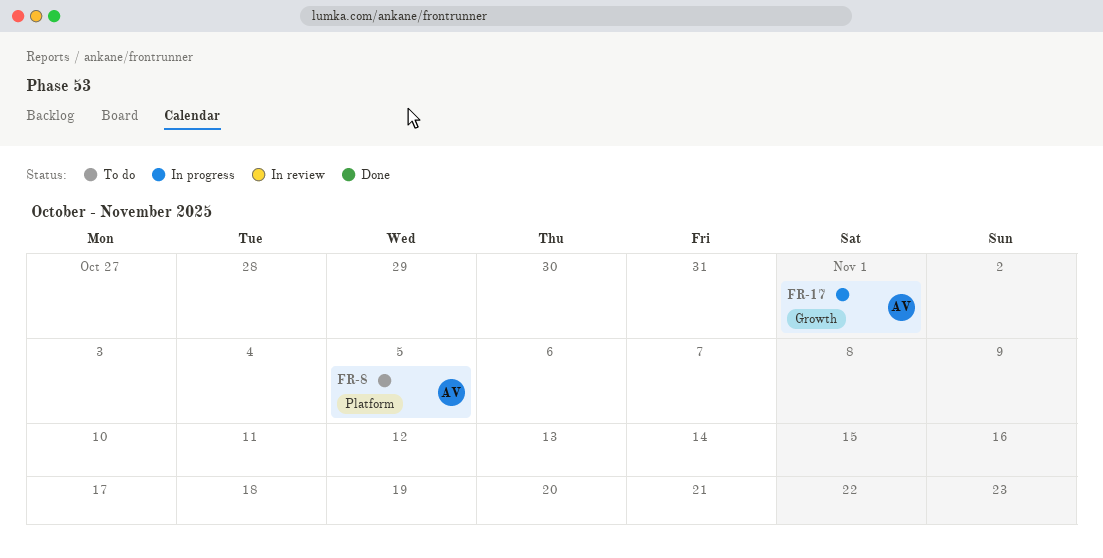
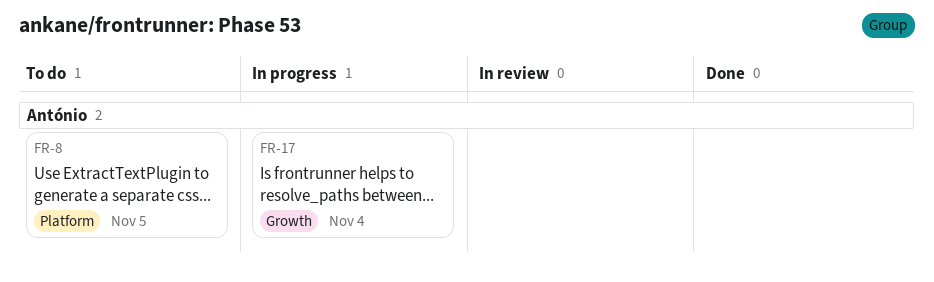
FR-17, due: Nov 1 -> Nov 4

